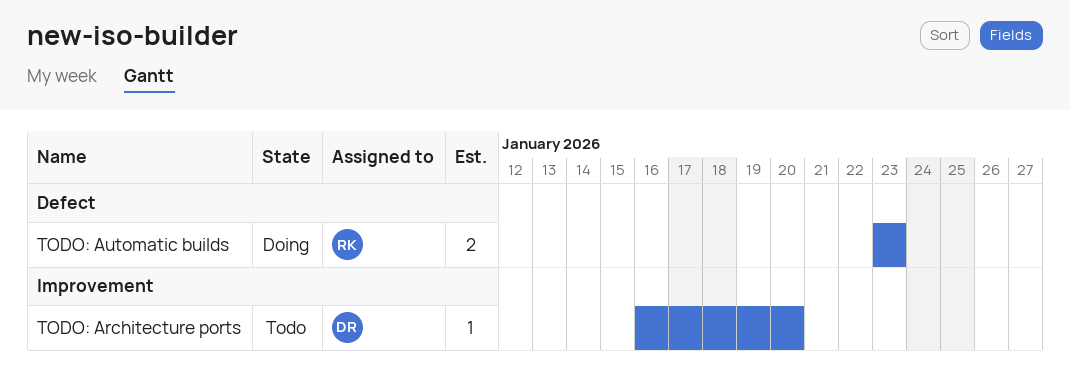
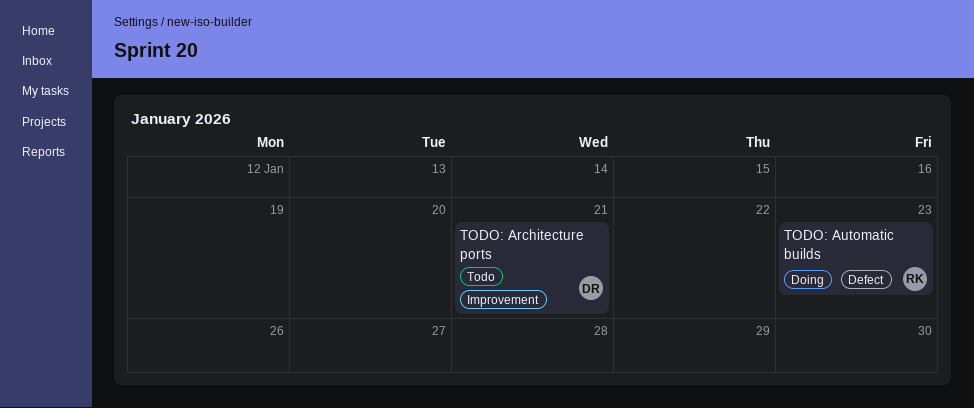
TODO: Architecture ports, due: Jan 20 -> Jan 21

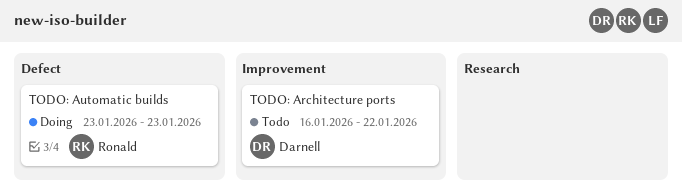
TODO: Architecture ports, due: Jan 21 -> Jan 22

